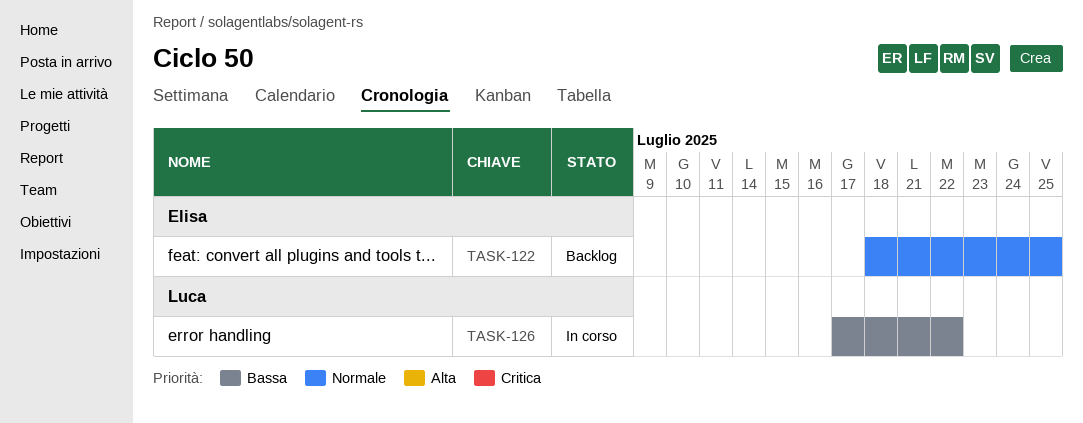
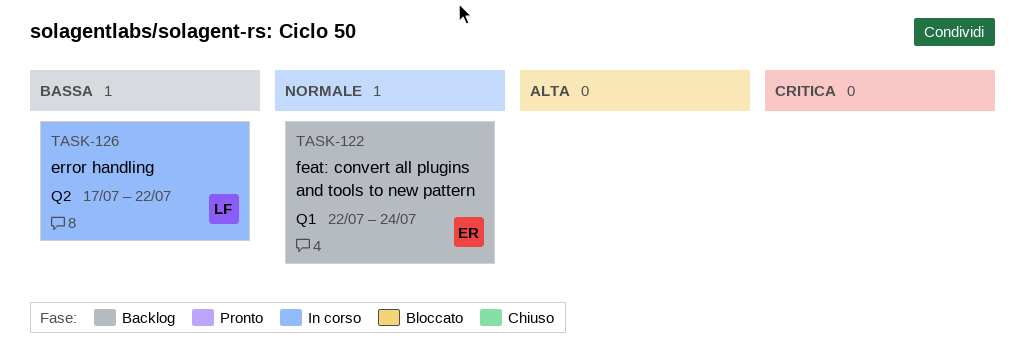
TASK-122, start: Jul 18 -> Jul 22
TASK-122, due: Jul 25 -> Jul 24

